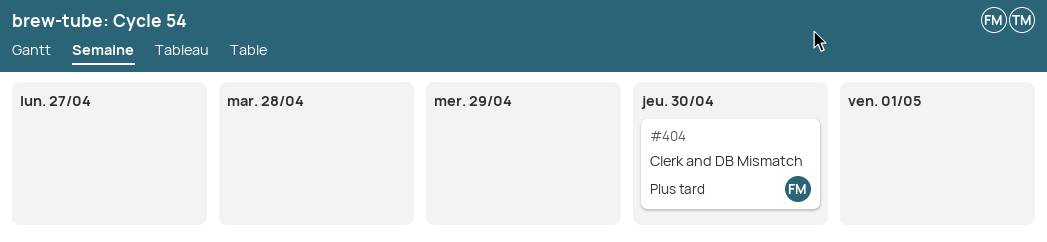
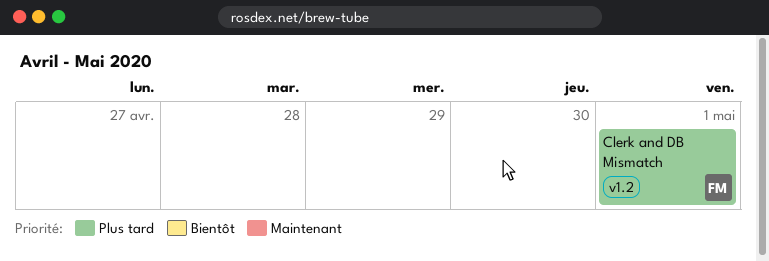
Clerk and DB Mismatch, due: Apr 30 -> May 1

